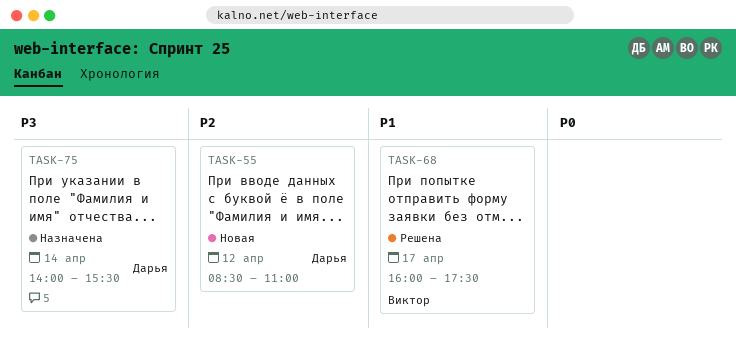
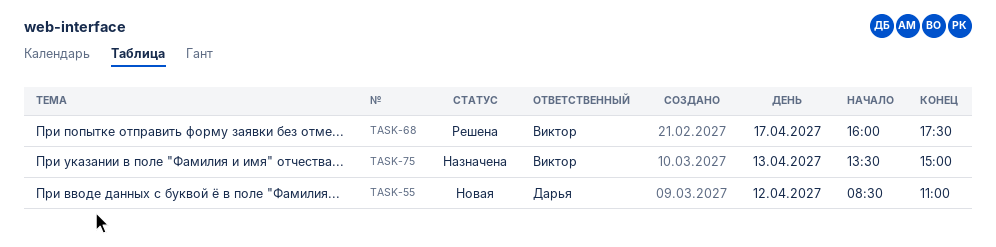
TASK-75, owner: Дарья -> Виктор
TASK-75, day: Apr 14 -> Apr 13
TASK-75, begins: 14:00 -> 13:30
TASK-75, ends: 15:30 -> 15:00

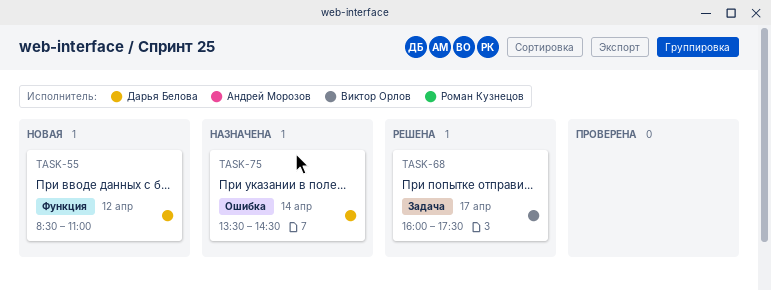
TASK-75, owner: Виктор Орлов -> Дарья Белова
TASK-75, day: Apr 13 -> Apr 14
TASK-75, ends: 15:00 -> 14:30

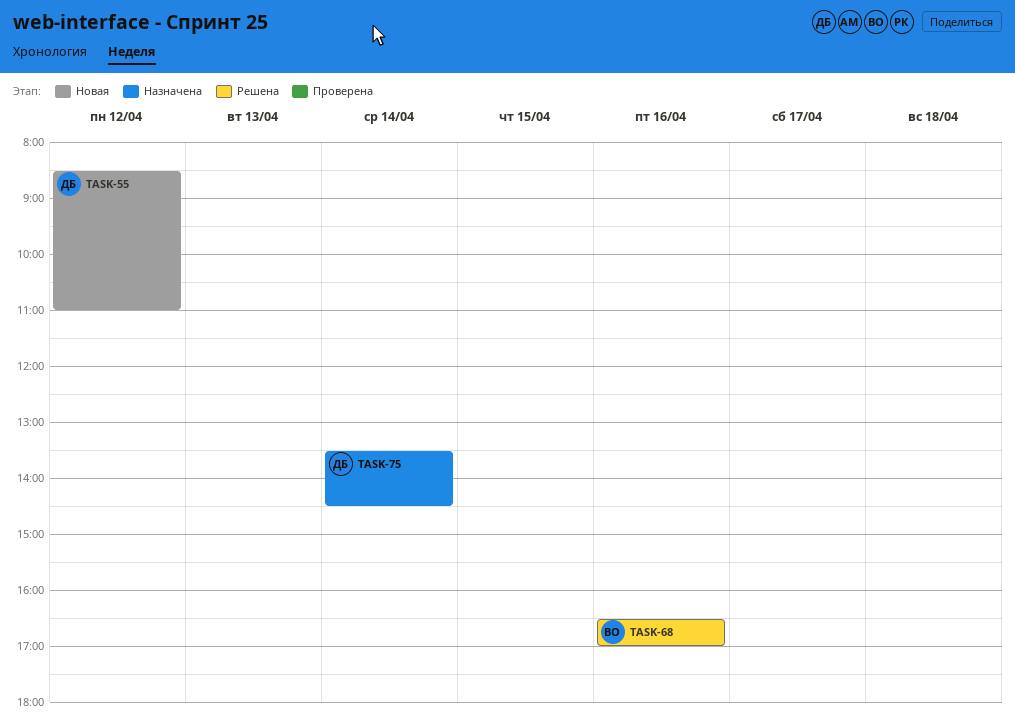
TASK-68, day: Apr 17 -> Apr 16
TASK-68, begins: 16:00 -> 16:30
TASK-68, ends: 17:30 -> 17:00

